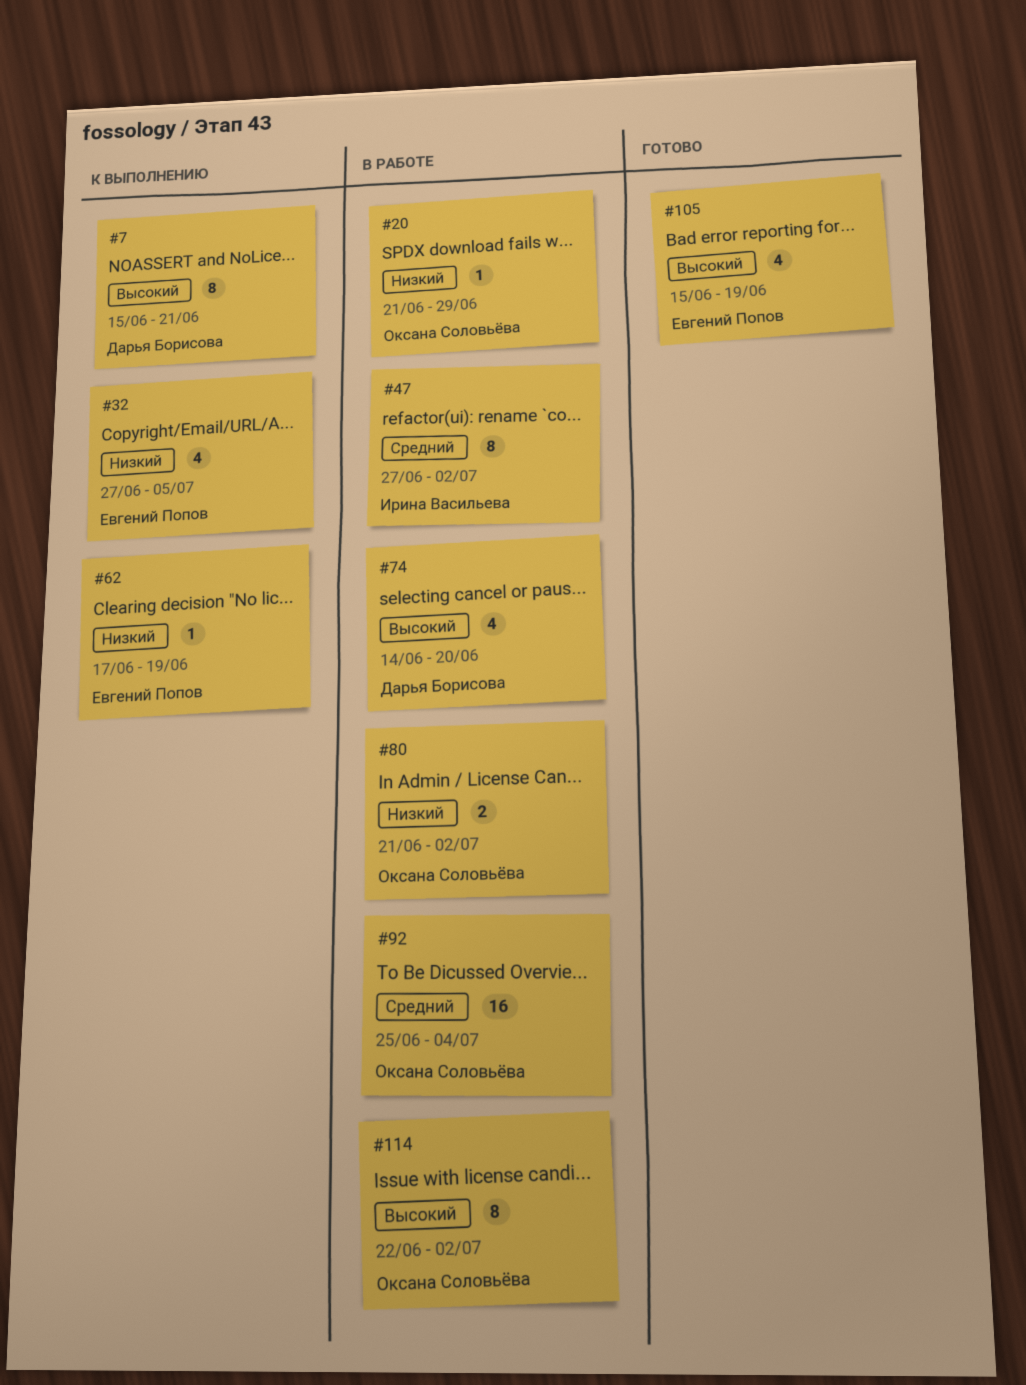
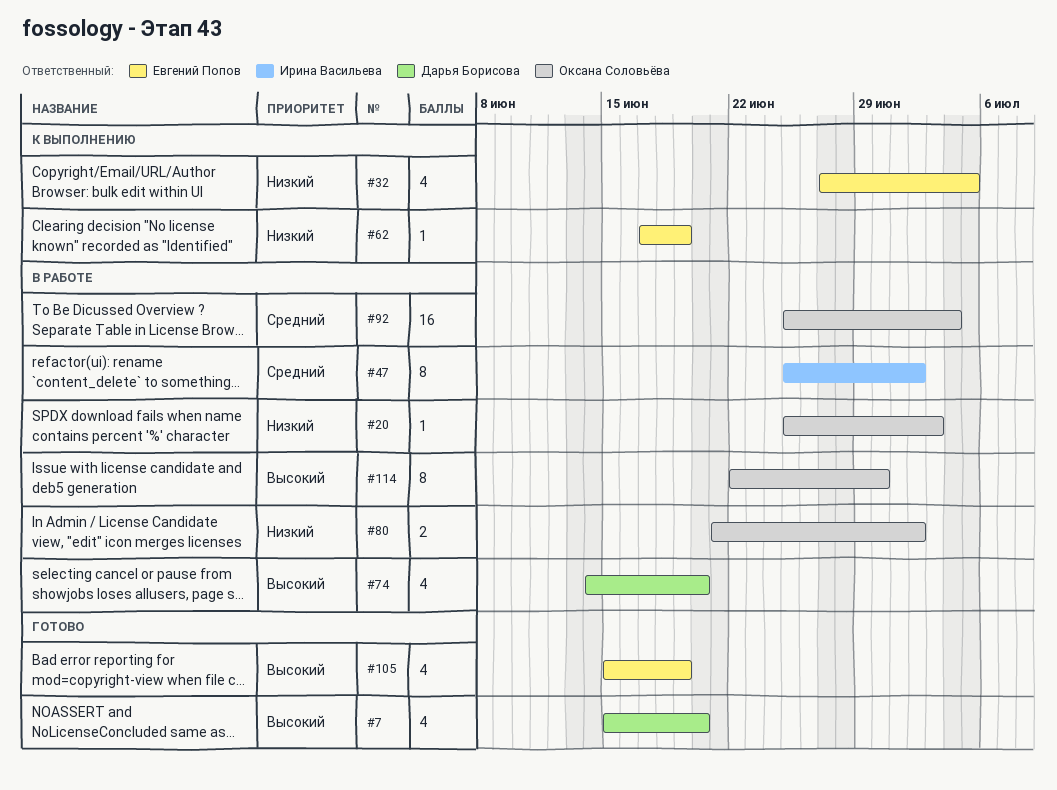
#7, status: К выполнению -> Готово
#7, estimate: 8 -> 4
#7, due: Jun 21 -> Jun 20
#20, start: Jun 21 -> Jun 25
#20, due: Jun 29 -> Jul 3
#47, start: Jun 27 -> Jun 25
#114, due: Jul 2 -> Jun 30

